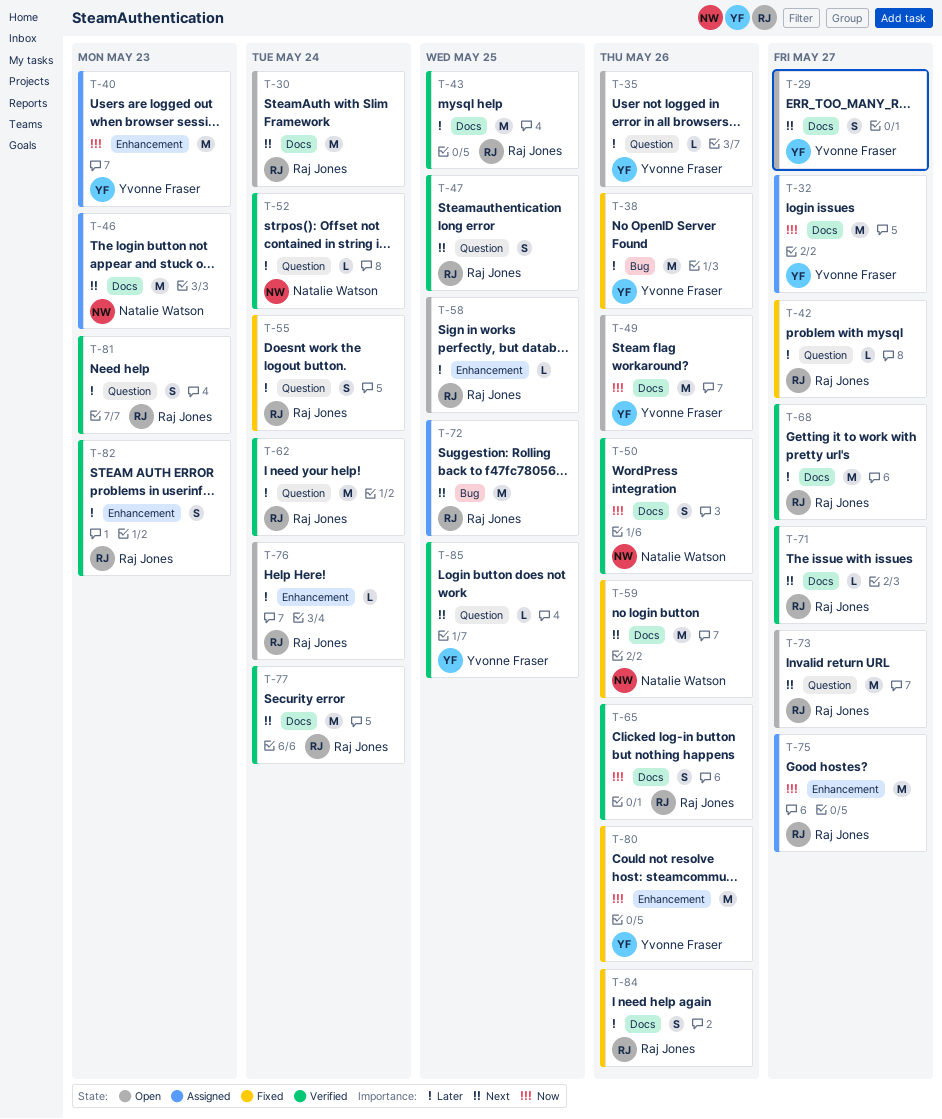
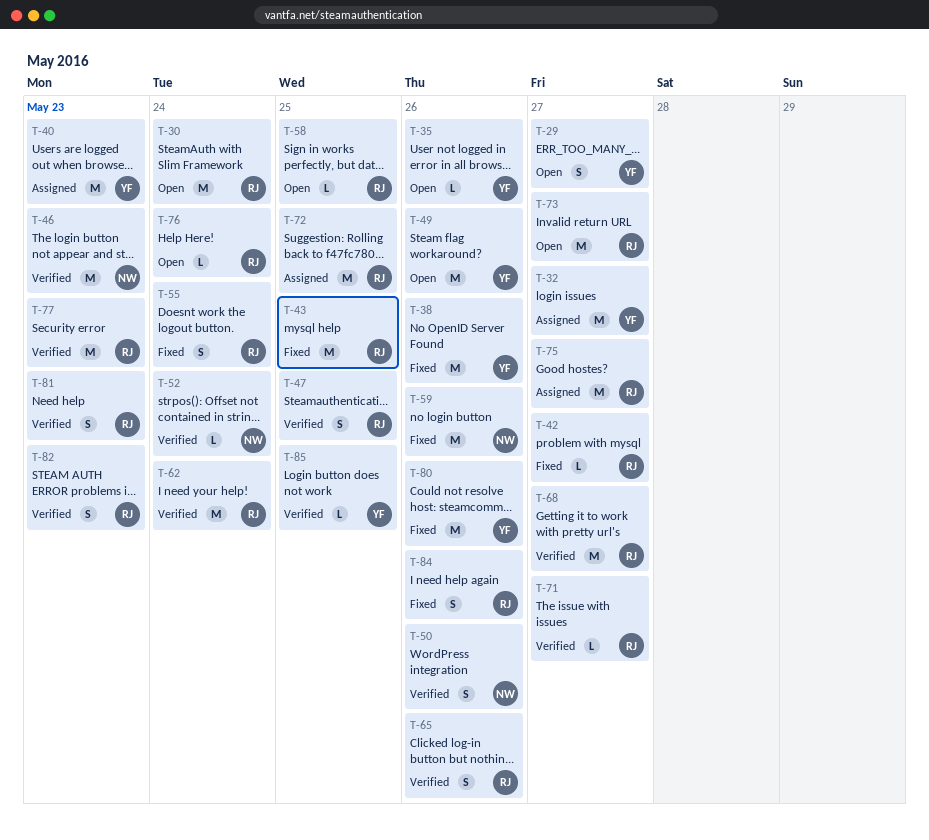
T-43, status: Verified -> Fixed
T-46, status: Assigned -> Verified
T-77, due: May 24 -> May 23

